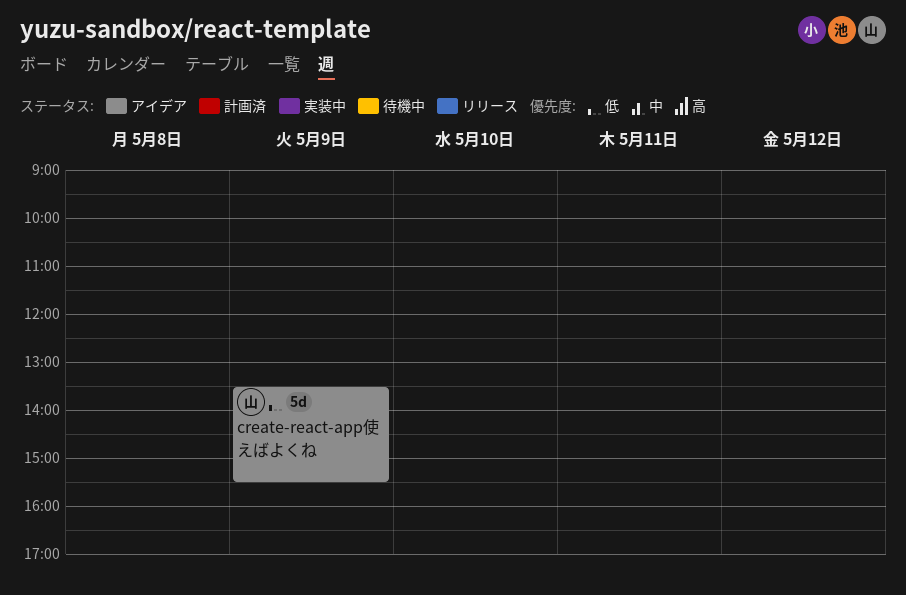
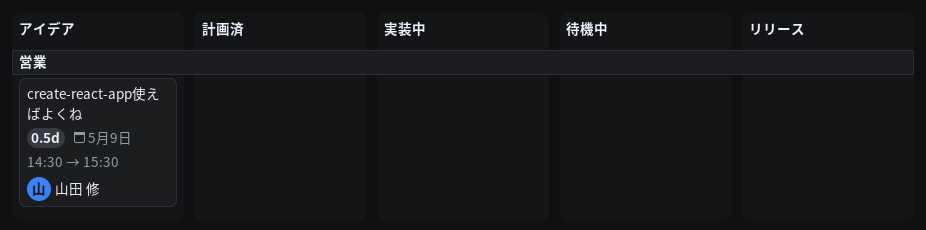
create-react-app使えばよくね, estimate: 5d -> 0.5d
create-react-app使えばよくね, begins: 13:30 -> 14:30

